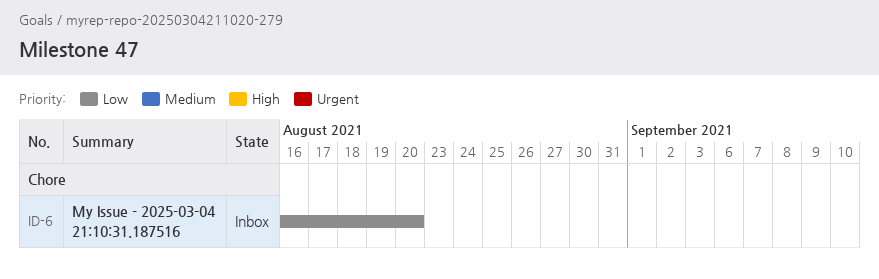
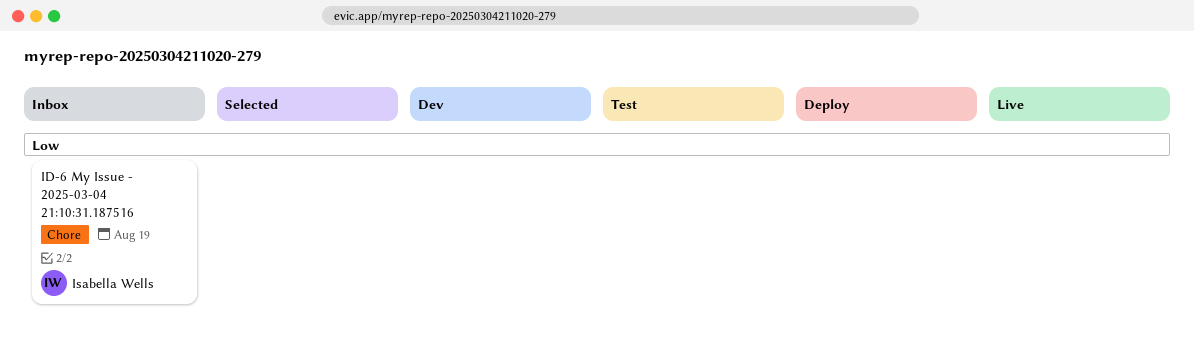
ID-6, due: Aug 20 -> Aug 19

